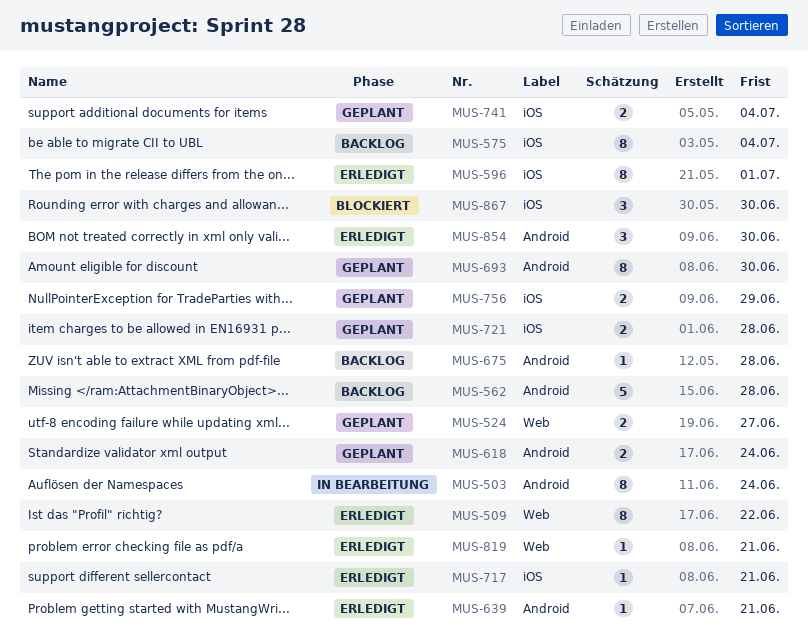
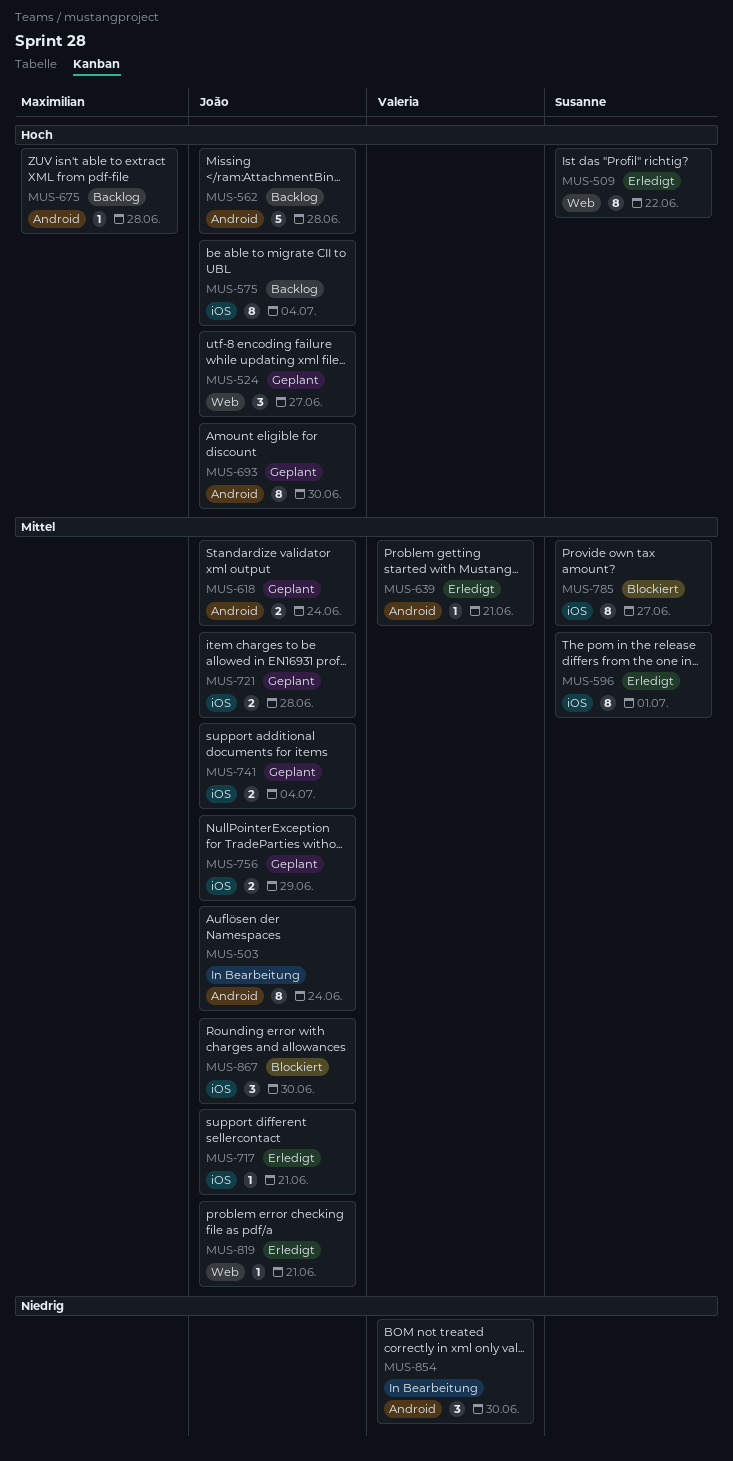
MUS-524, estimate: 2 -> 3
MUS-785: none -> present
MUS-854, status: Erledigt -> In Bearbeitung

